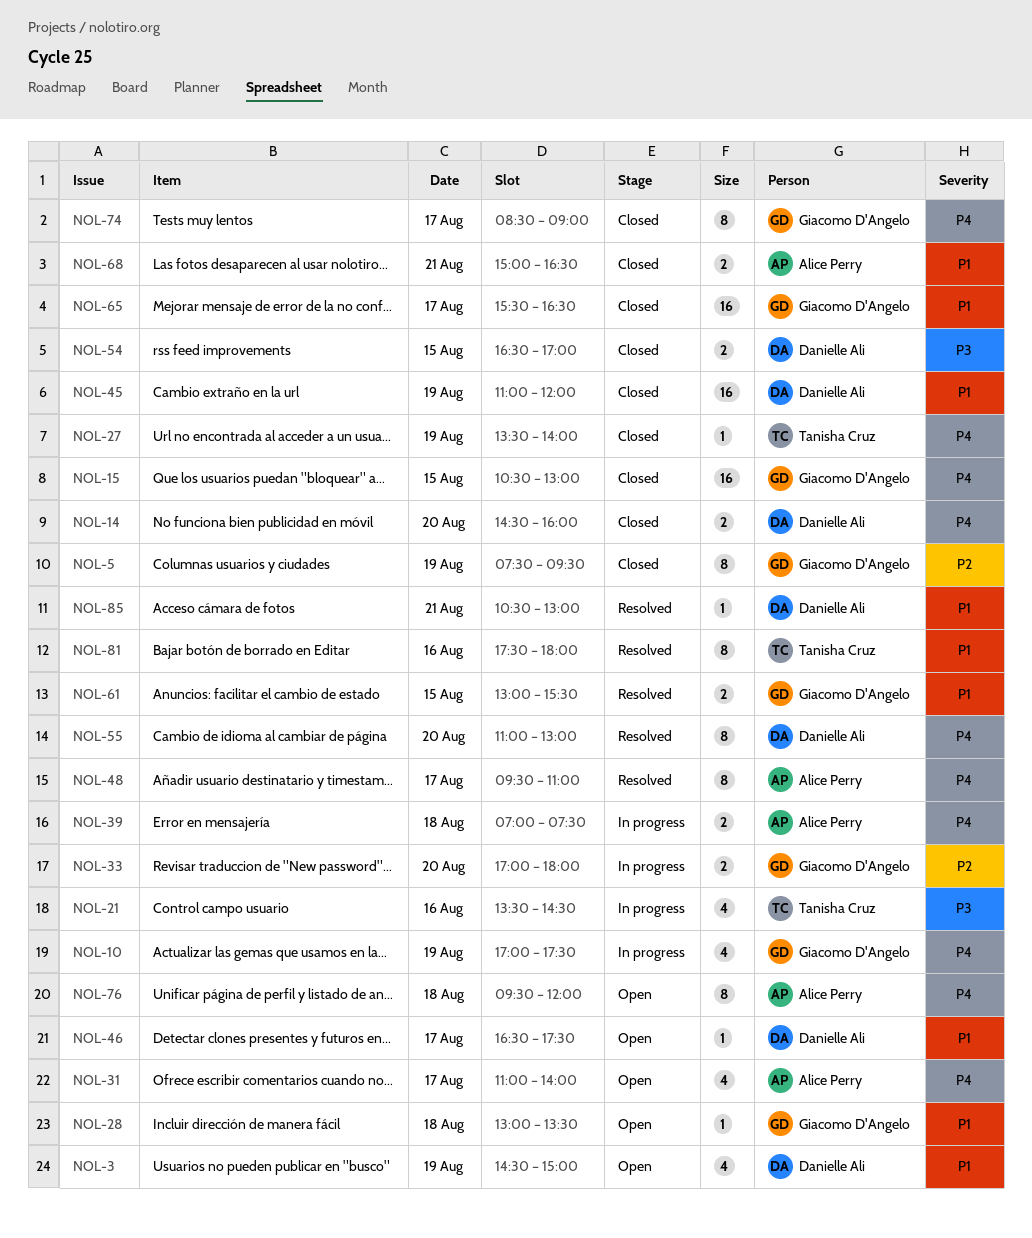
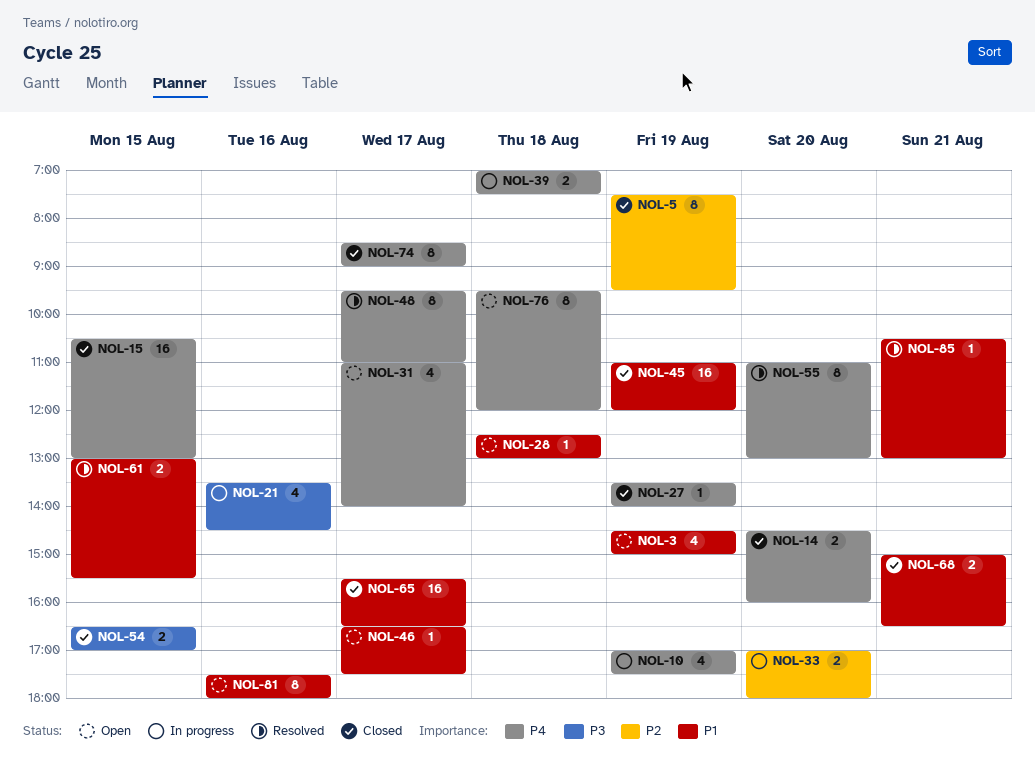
NOL-28, begins: 13:00 -> 12:30
NOL-28, ends: 13:30 -> 13:00
NOL-81, status: Resolved -> Open

